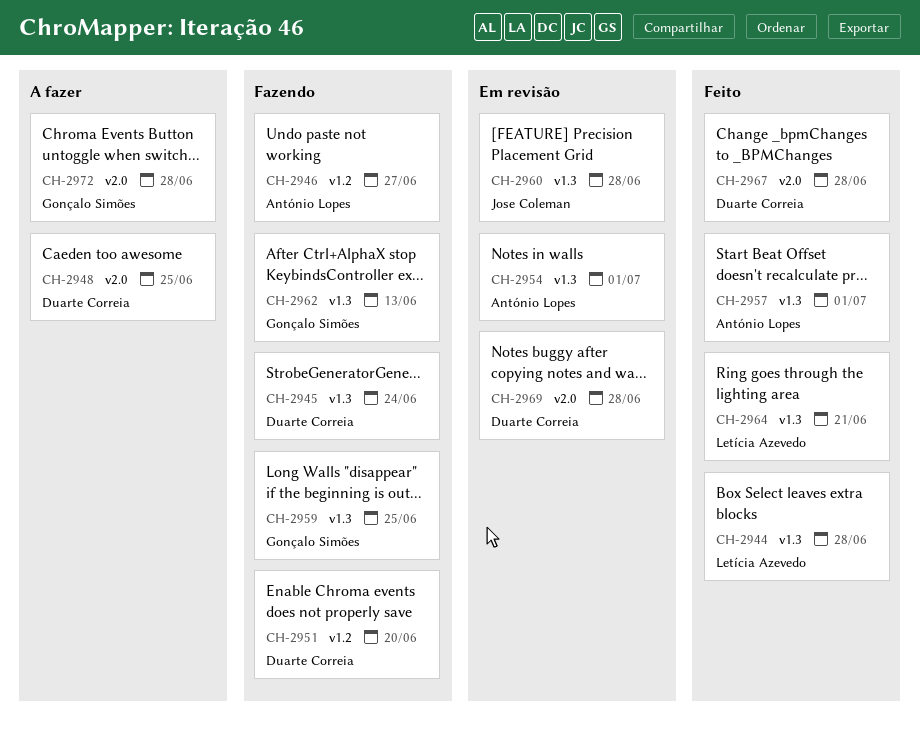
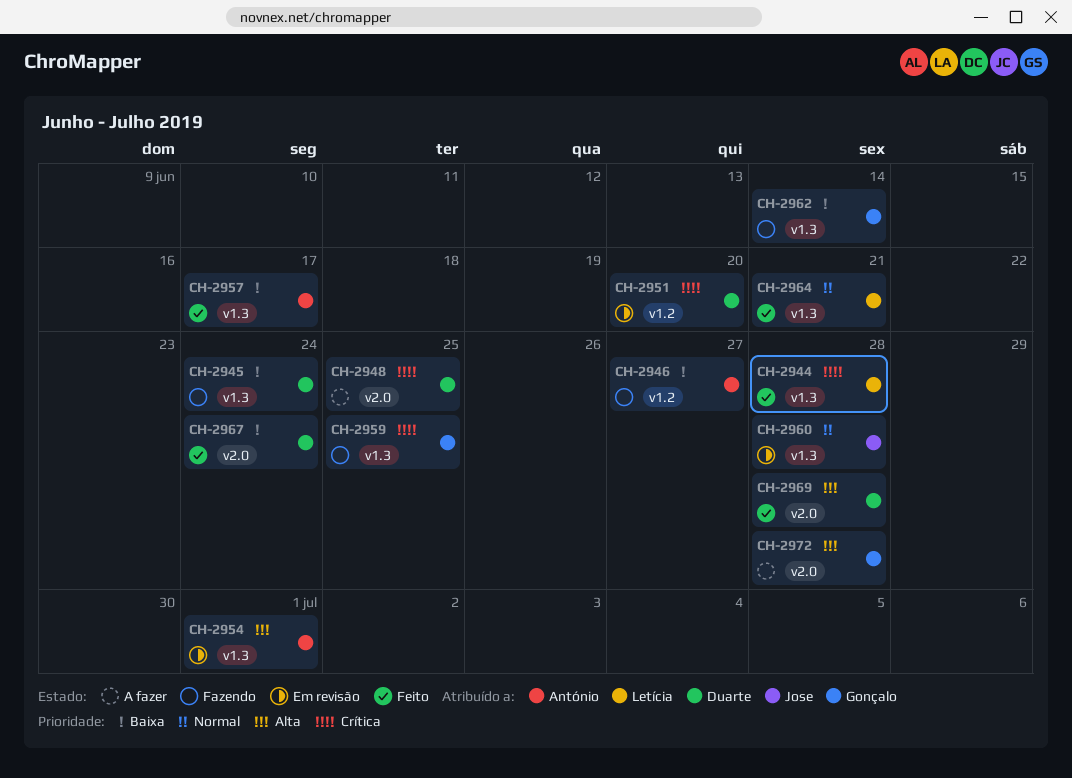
CH-2951, status: Fazendo -> Em revisão
CH-2957, due: Jul 1 -> Jun 17
CH-2962, due: Jun 13 -> Jun 14
CH-2967, due: Jun 28 -> Jun 24
CH-2969, status: Em revisão -> Feito

